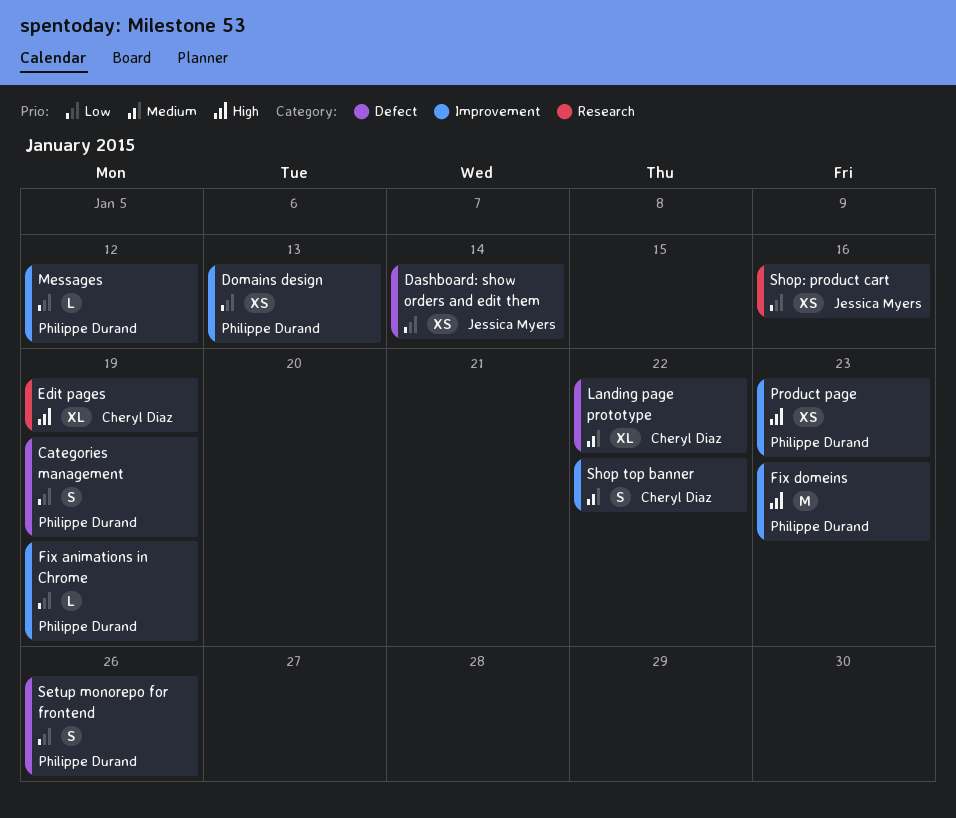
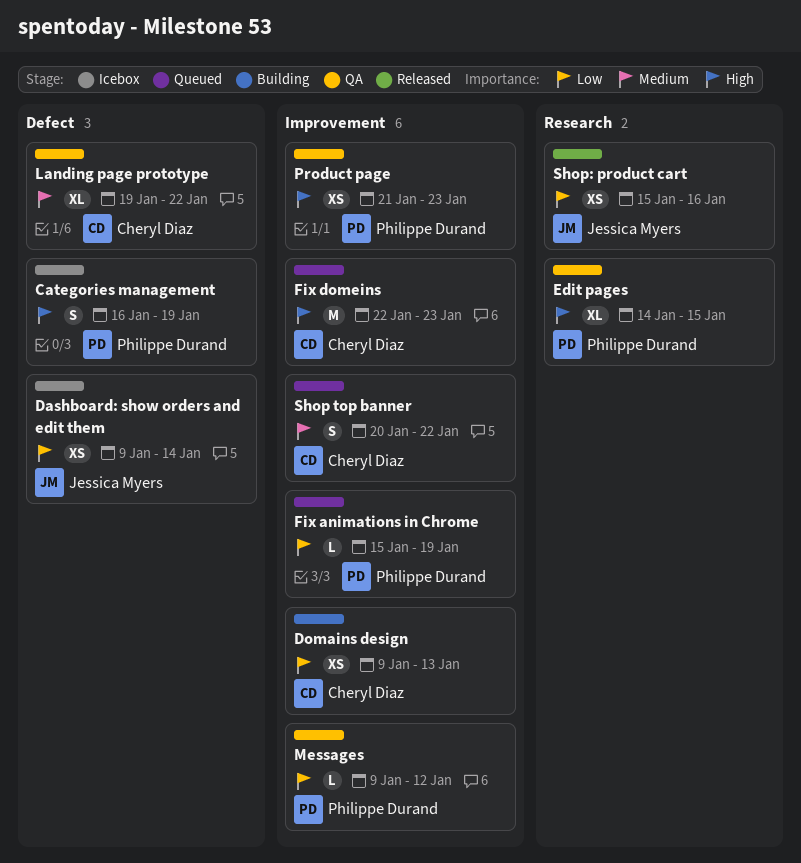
Categories management, priority: Low -> High
Domains design, owner: Philippe Durand -> Cheryl Diaz
Edit pages, owner: Cheryl Diaz -> Philippe Durand
Edit pages, due: Jan 19 -> Jan 15
Fix domeins, owner: Philippe Durand -> Cheryl Diaz
Setup monorepo for frontend: present -> none

